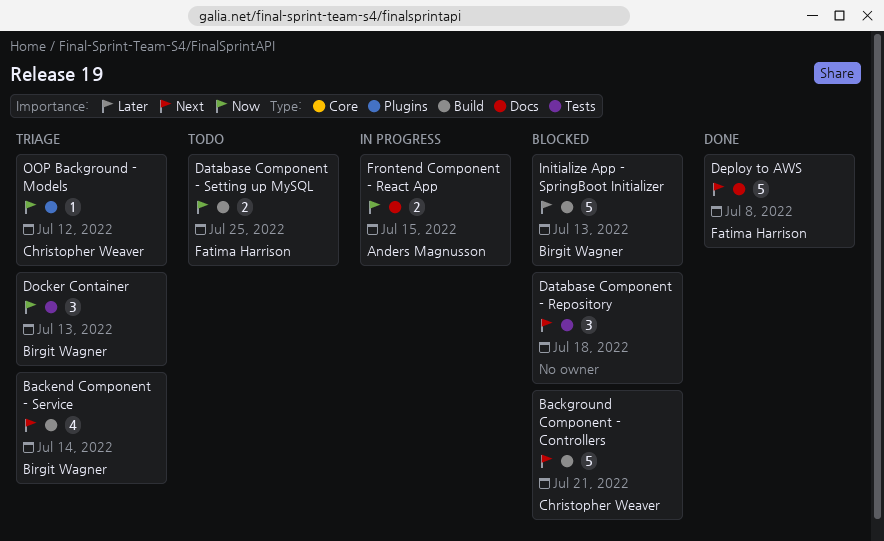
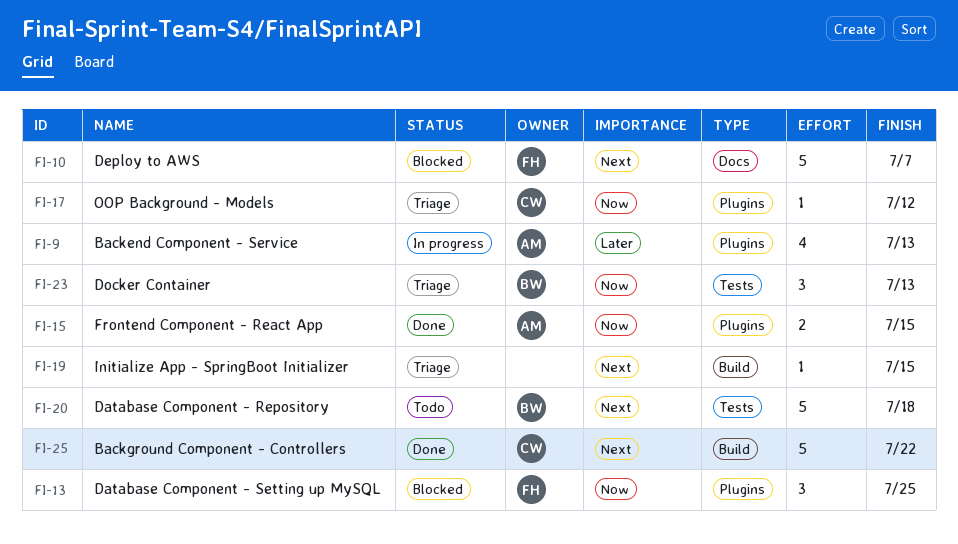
Backend Component - Service, status: Triage -> In progress
Backend Component - Service, owner: Birgit Wagner -> Anders Magnusson
Backend Component - Service, priority: Next -> Later
Backend Component - Service, label: Build -> Plugins
Backend Component - Service, due: Jul 14 -> Jul 13
Background Component - Controllers, status: Blocked -> Done
Background Component - Controllers, due: Jul 21 -> Jul 22
Database Component - Repository, status: Blocked -> Todo
Database Component - Repository, owner: none -> Birgit Wagner
Database Component - Repository, estimate: 3 -> 5
Database Component - Setting up MySQL, status: Todo -> Blocked
Database Component - Setting up MySQL, label: Build -> Plugins
Database Component - Setting up MySQL, estimate: 2 -> 3
Deploy to AWS, status: Done -> Blocked
Deploy to AWS, due: Jul 8 -> Jul 7
Frontend Component - React App, status: In progress -> Done
Frontend Component - React App, label: Docs -> Plugins
Initialize App - SpringBoot Initializer, status: Blocked -> Triage
Initialize App - SpringBoot Initializer, owner: Birgit Wagner -> none
Initialize App - SpringBoot Initializer, priority: Later -> Next
Initialize App - SpringBoot Initializer, estimate: 5 -> 1
Initialize App - SpringBoot Initializer, due: Jul 13 -> Jul 15

